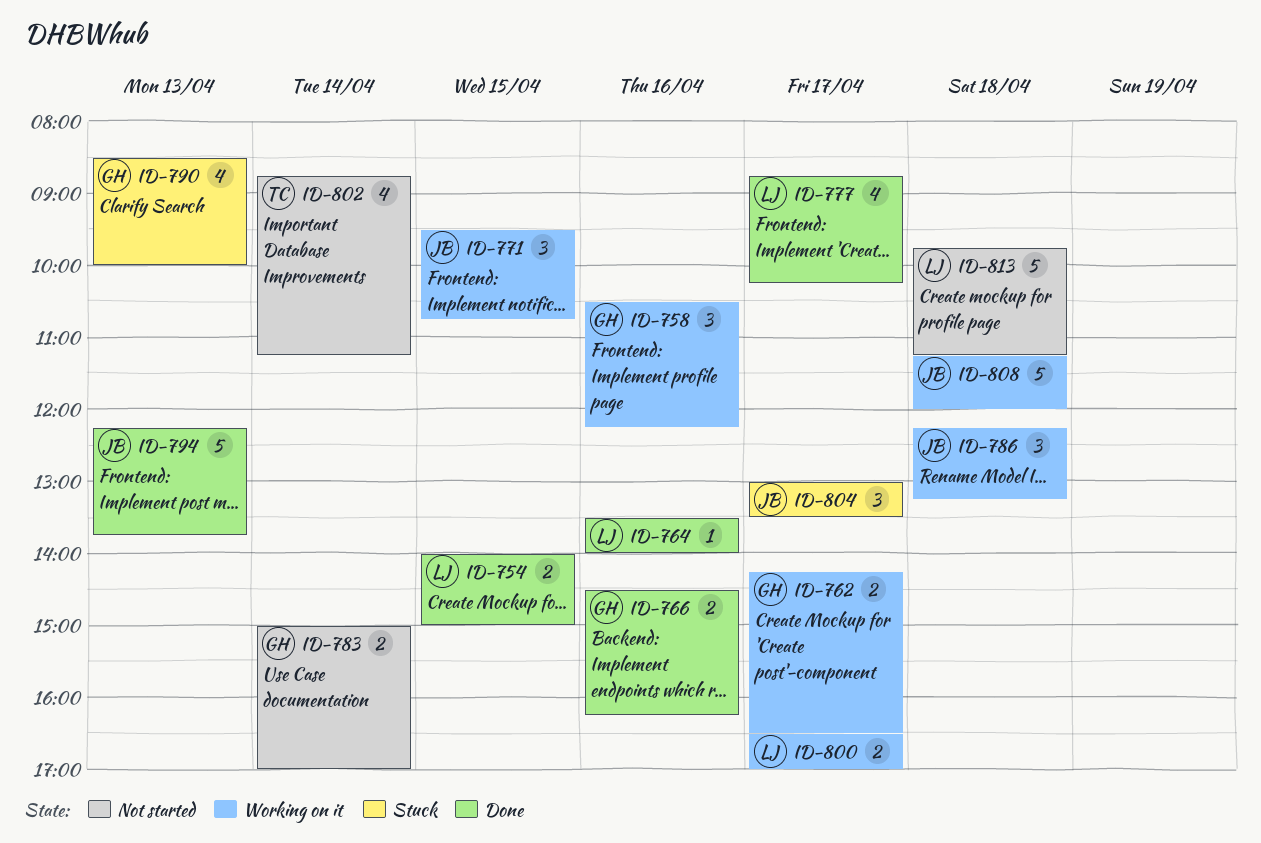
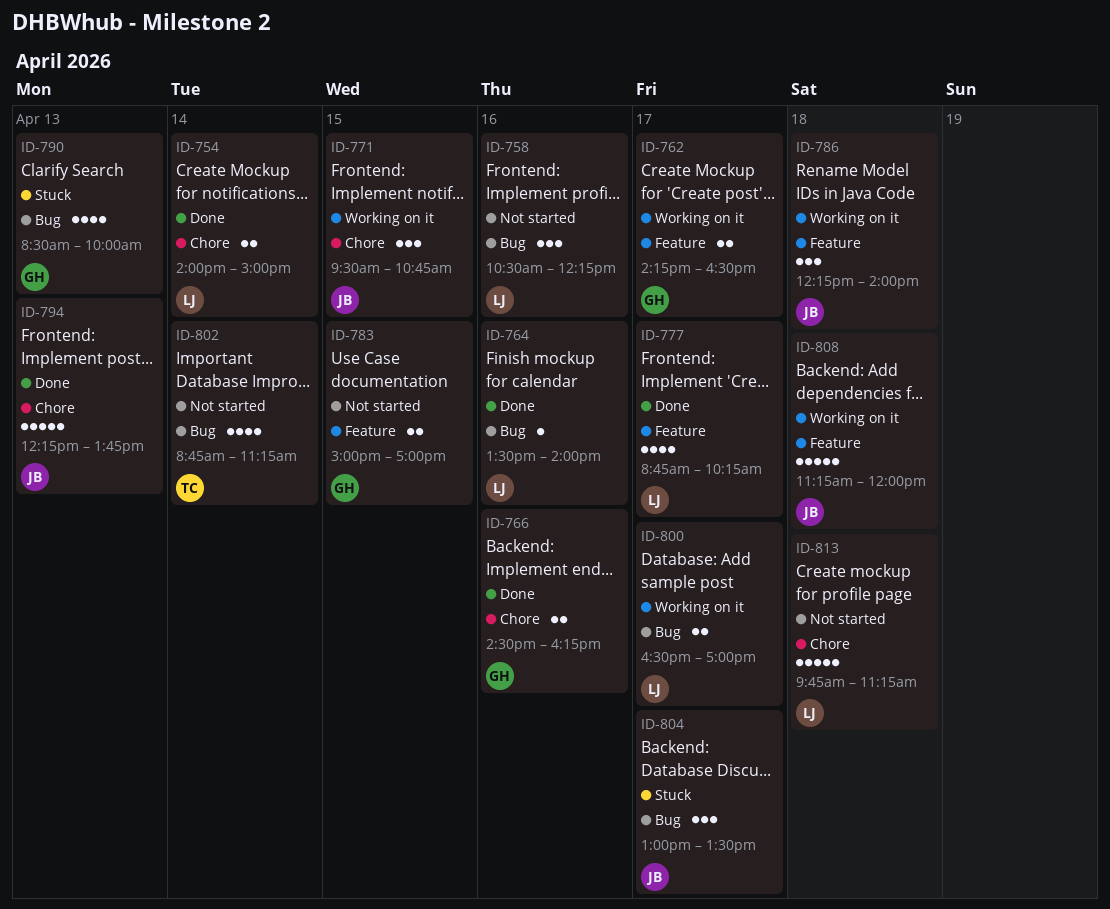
ID-754, day: Apr 15 -> Apr 14
ID-758, status: Working on it -> Not started
ID-758, owner: GH -> LJ
ID-783, day: Apr 14 -> Apr 15
ID-786, ends: 13:15 -> 14:00

